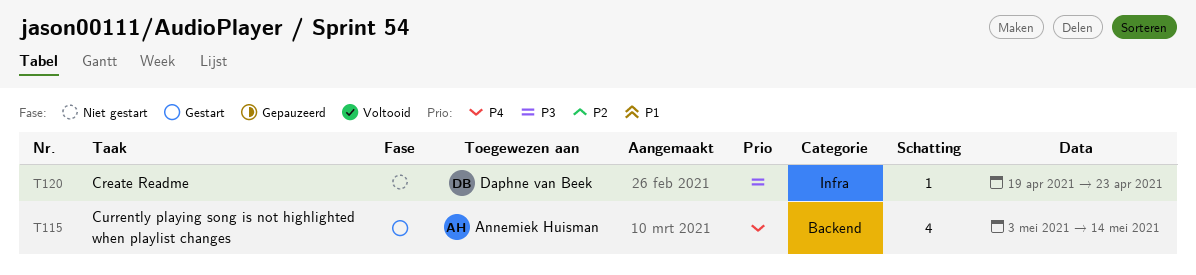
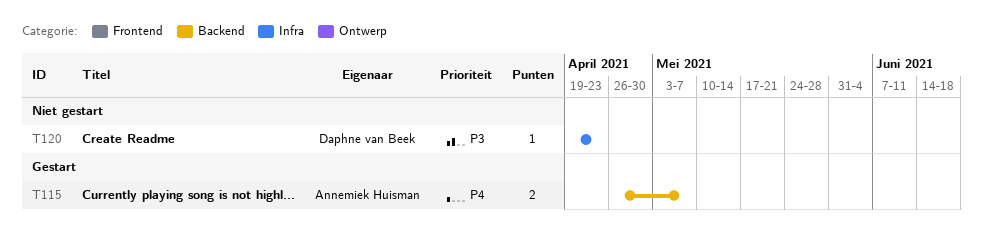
T115, estimate: 4 -> 2
T115, start: May 3 -> Apr 26
T115, due: May 14 -> May 7

